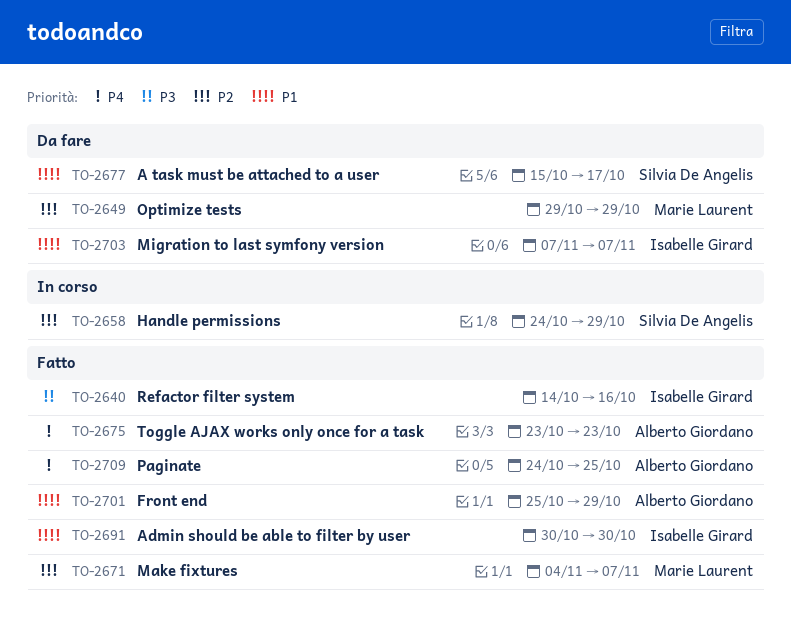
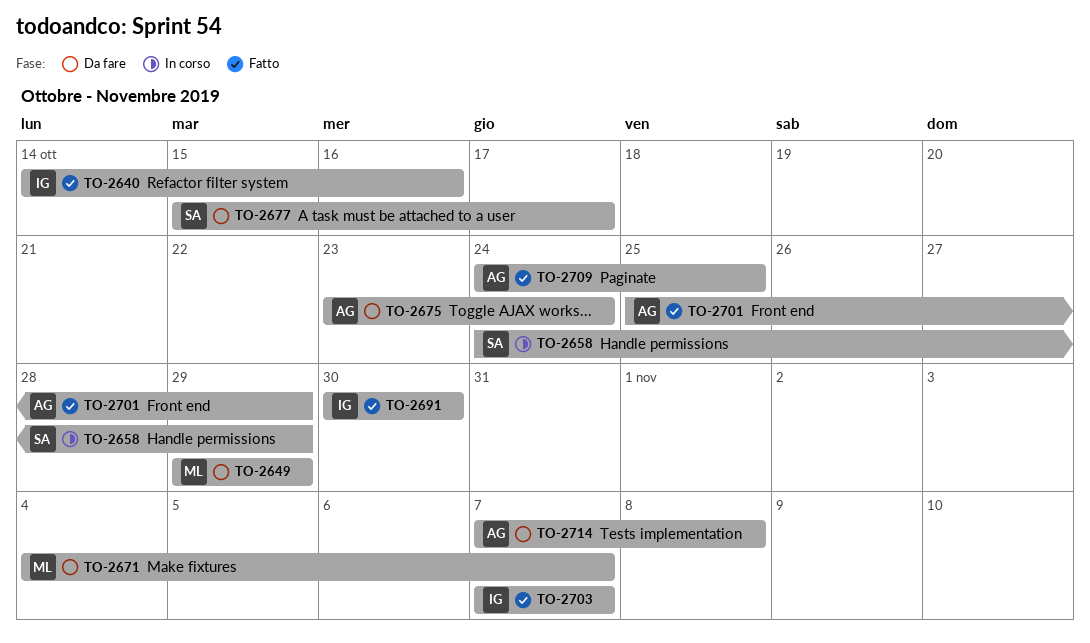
TO-2671, status: Fatto -> Da fare
TO-2675, status: Fatto -> Da fare
TO-2675, due: Oct 23 -> Oct 24
TO-2703, status: Da fare -> Fatto
TO-2714: none -> present

